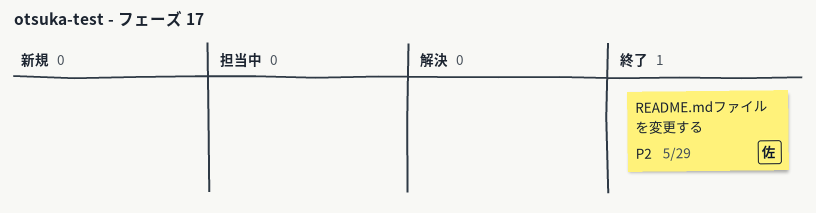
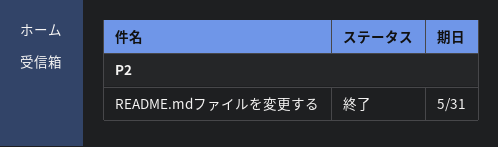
README.mdファイルを変更する, due: May 29 -> May 31

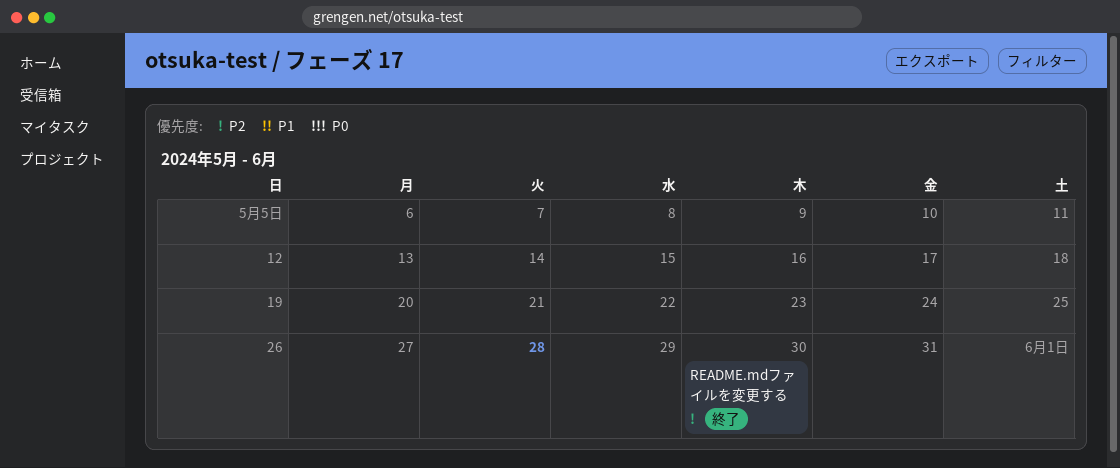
README.mdファイルを変更する, due: May 31 -> May 30

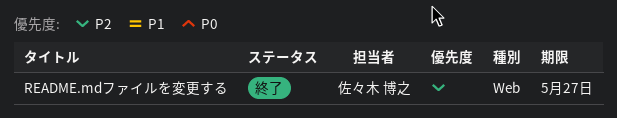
README.mdファイルを変更する, due: May 30 -> May 27

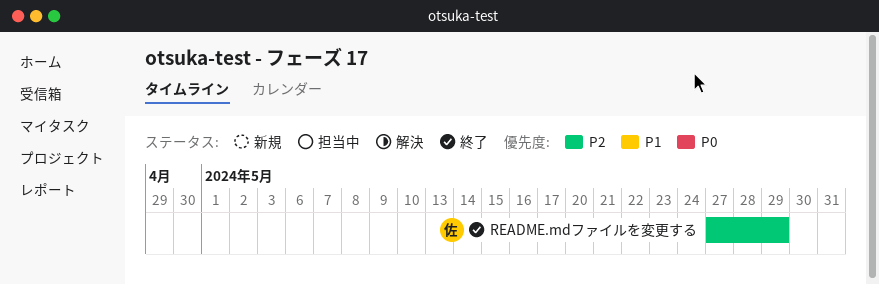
README.mdファイルを変更する, due: May 27 -> May 29

